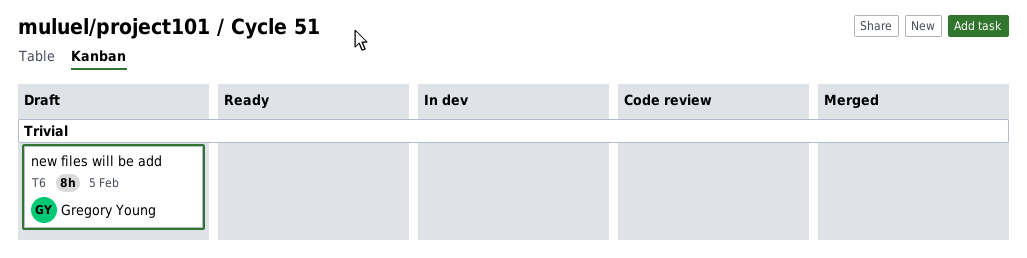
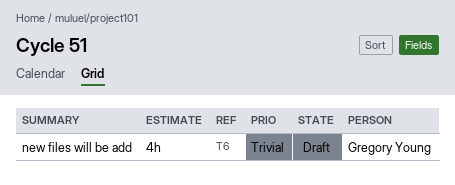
T6, estimate: 8h -> 4h

